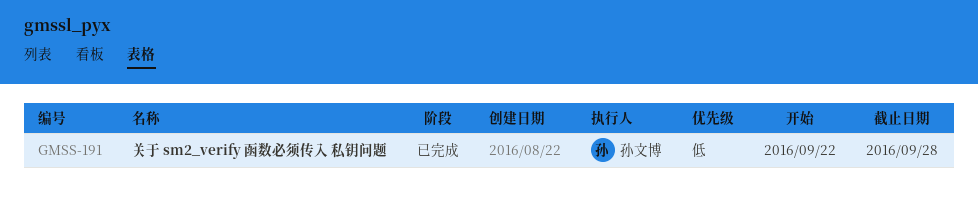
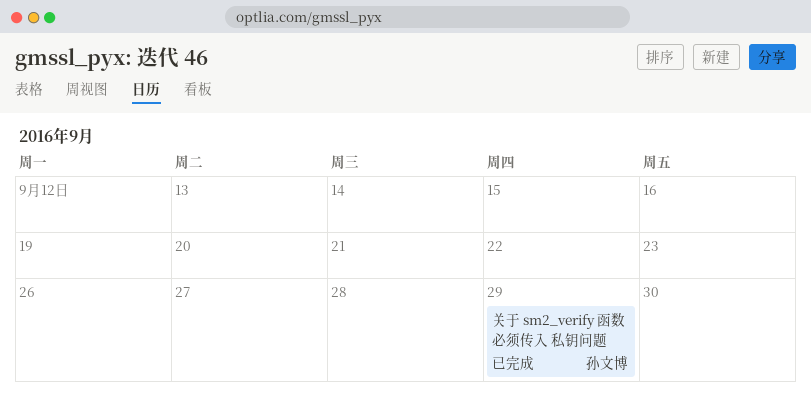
关于 sm2_verify 函数必须传入 私钥问题, due: Sep 28 -> Sep 29

